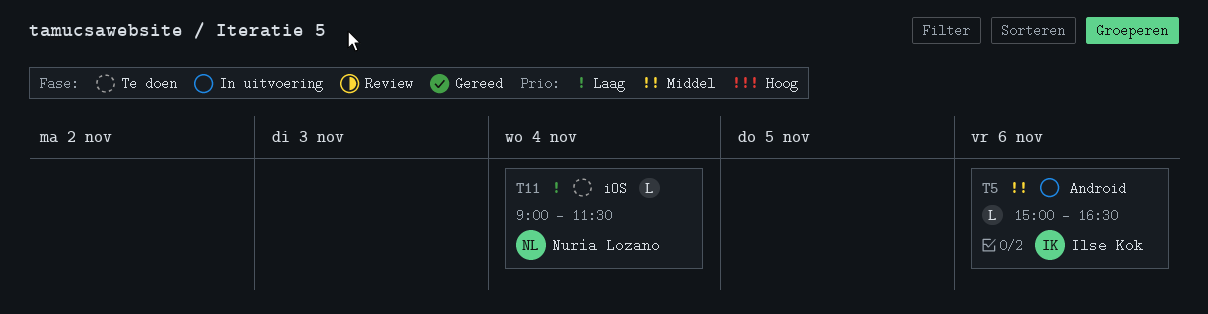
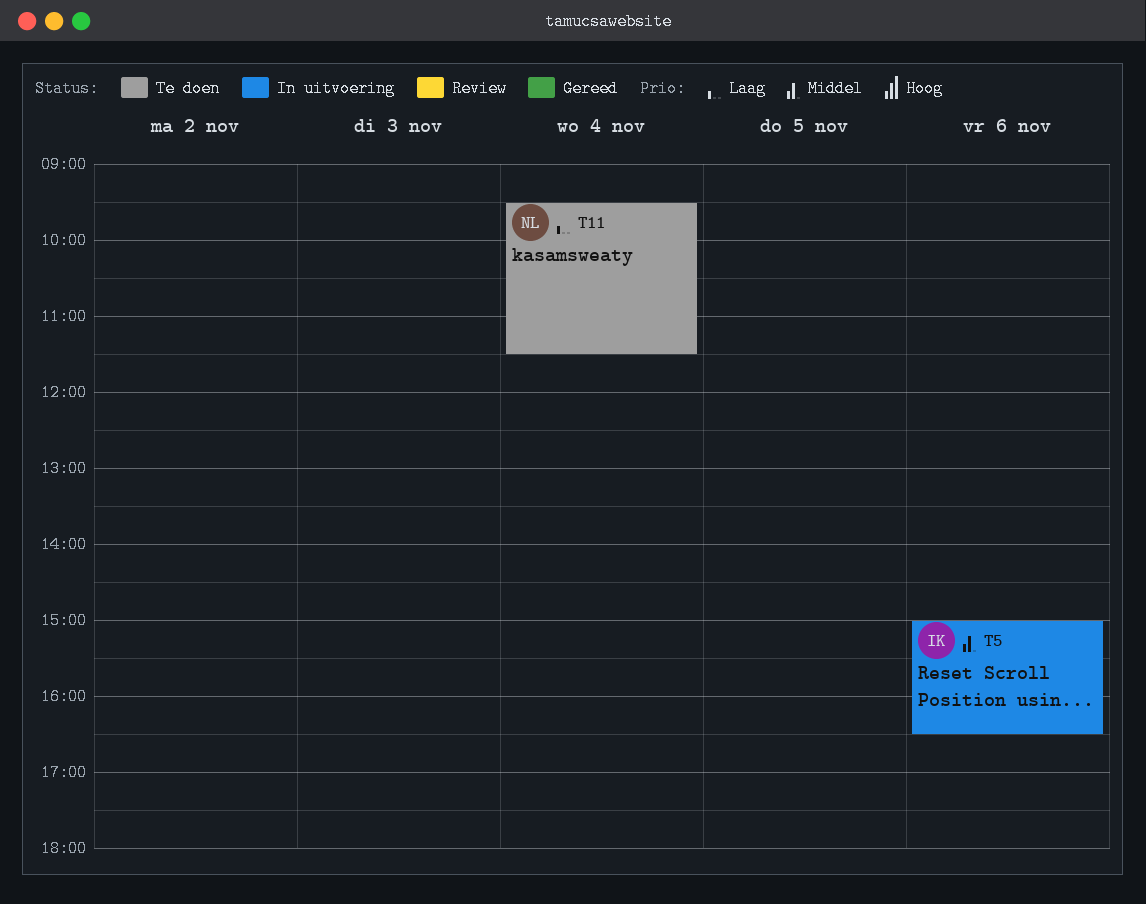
T11, begins: 09:00 -> 09:30

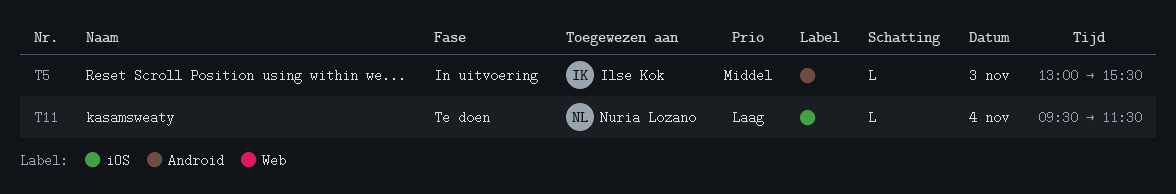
T5, day: Nov 6 -> Nov 3
T5, begins: 15:00 -> 13:00
T5, ends: 16:30 -> 15:30

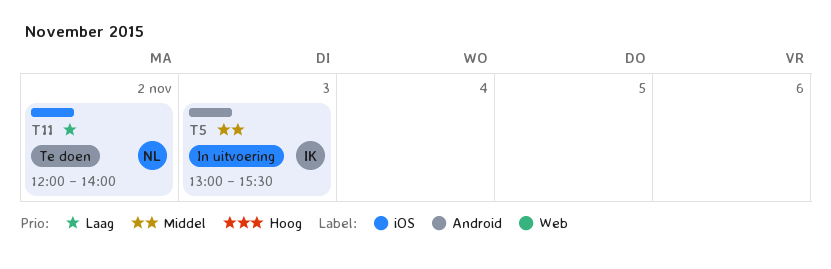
T11, day: Nov 4 -> Nov 2
T11, begins: 09:30 -> 12:00
T11, ends: 11:30 -> 14:00

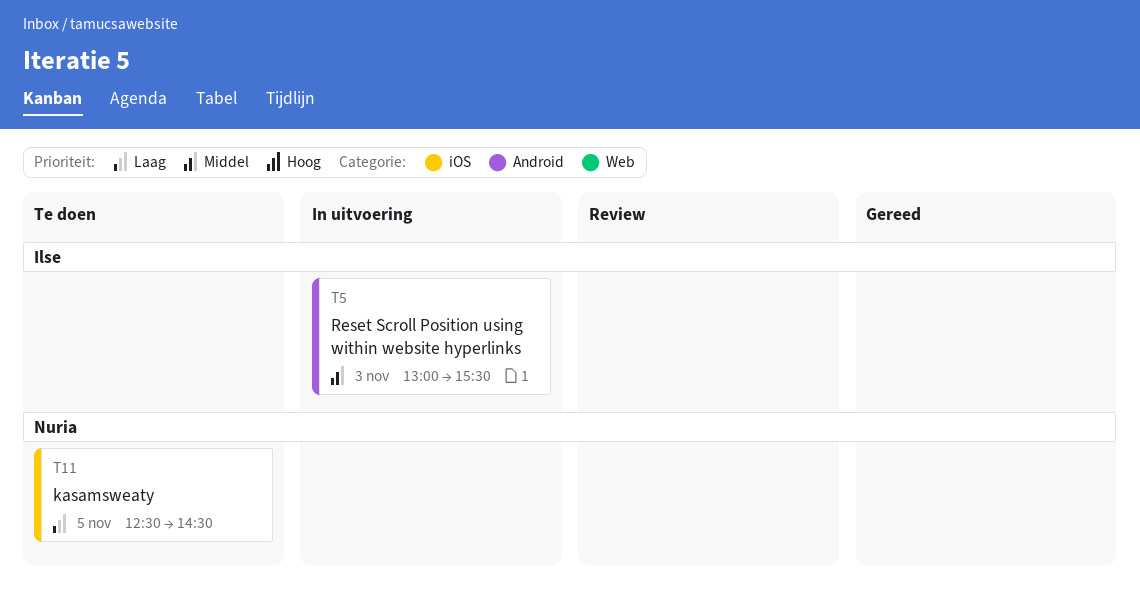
T11, day: Nov 2 -> Nov 5
T11, begins: 12:00 -> 12:30
T11, ends: 14:00 -> 14:30

